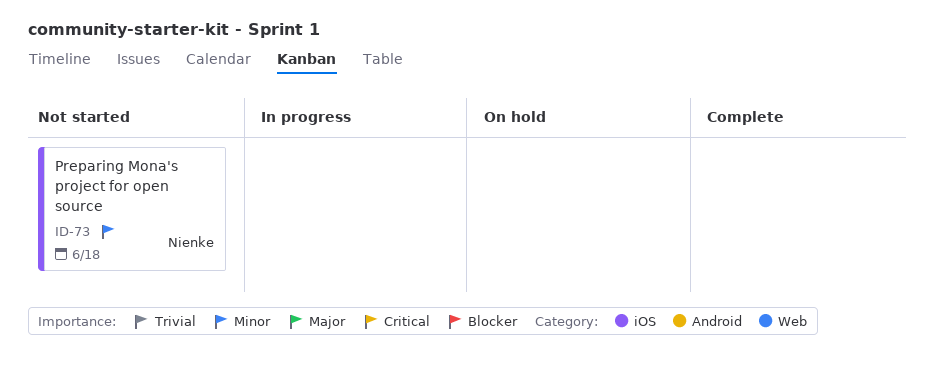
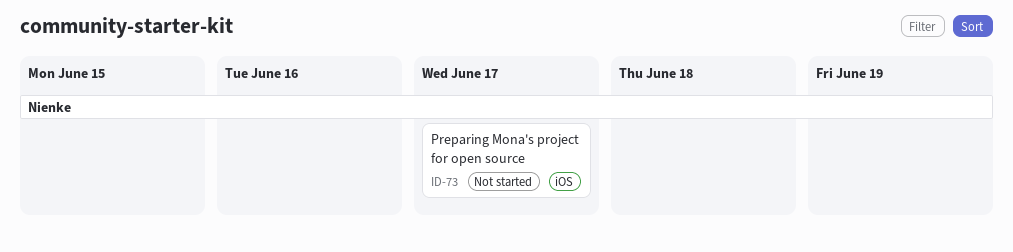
ID-73, due: Jun 18 -> Jun 17

